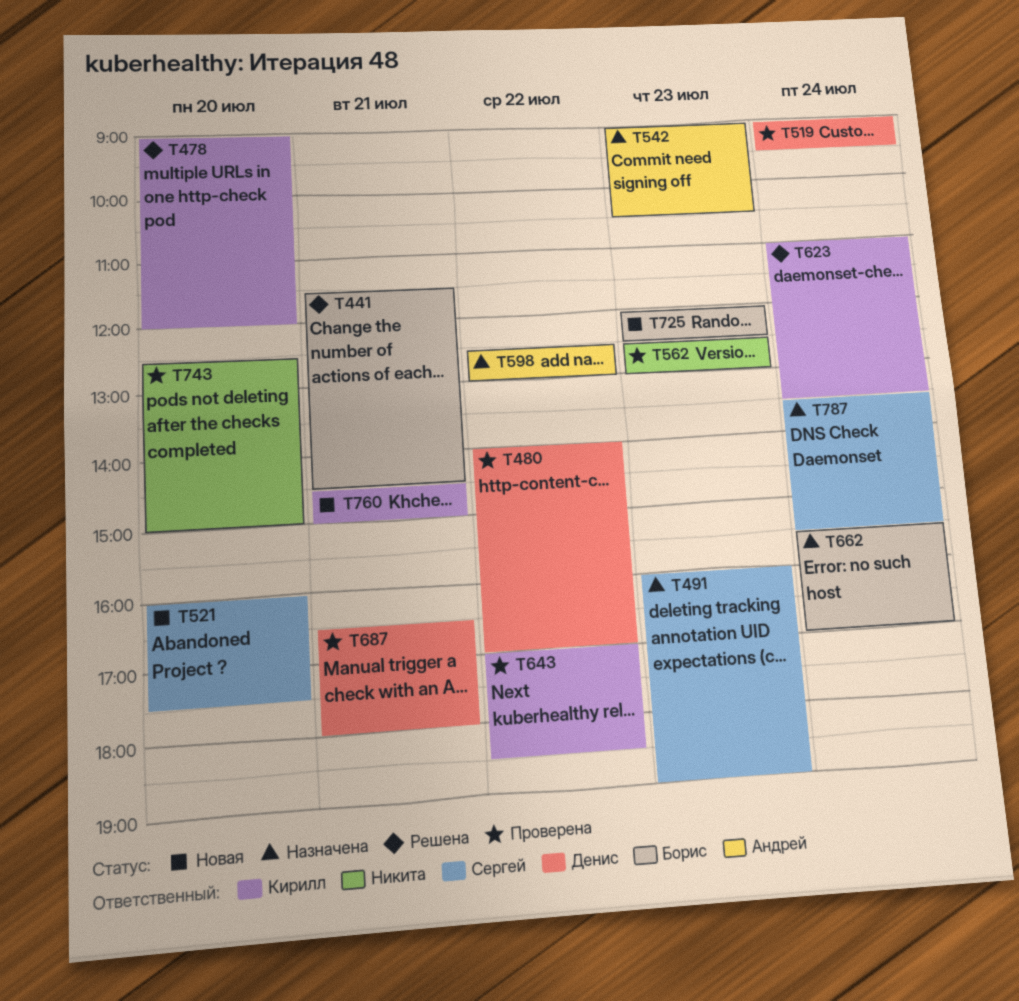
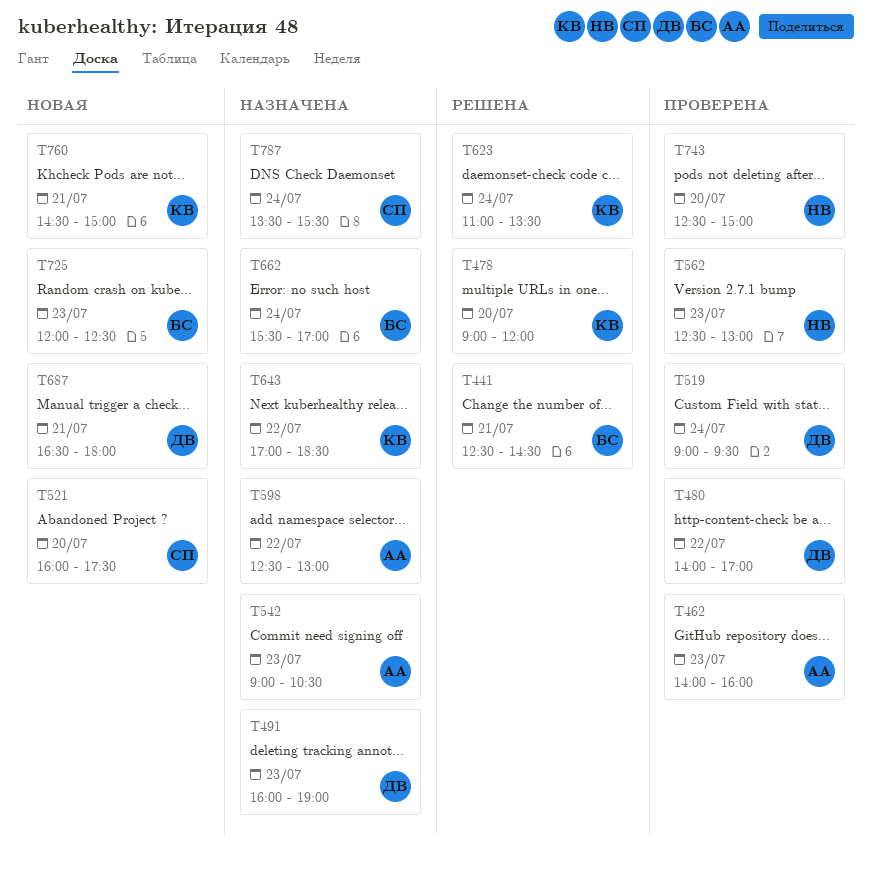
T441, begins: 11:30 -> 12:30
T462: none -> present
T491, owner: Сергей -> Денис
T643, status: Проверена -> Назначена
T687, status: Проверена -> Новая

